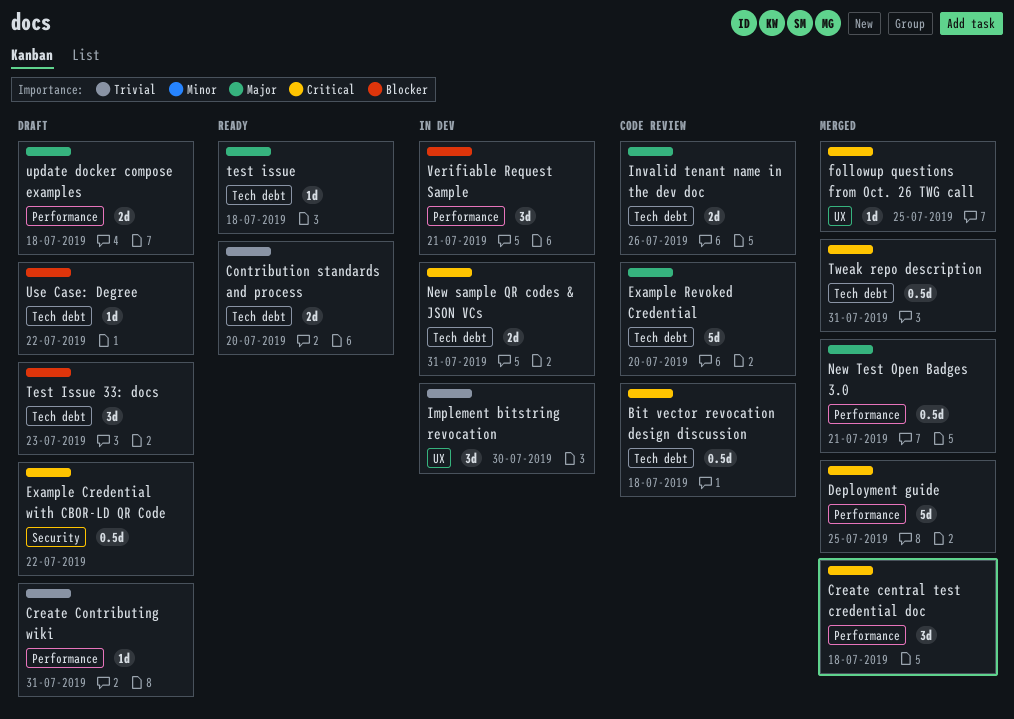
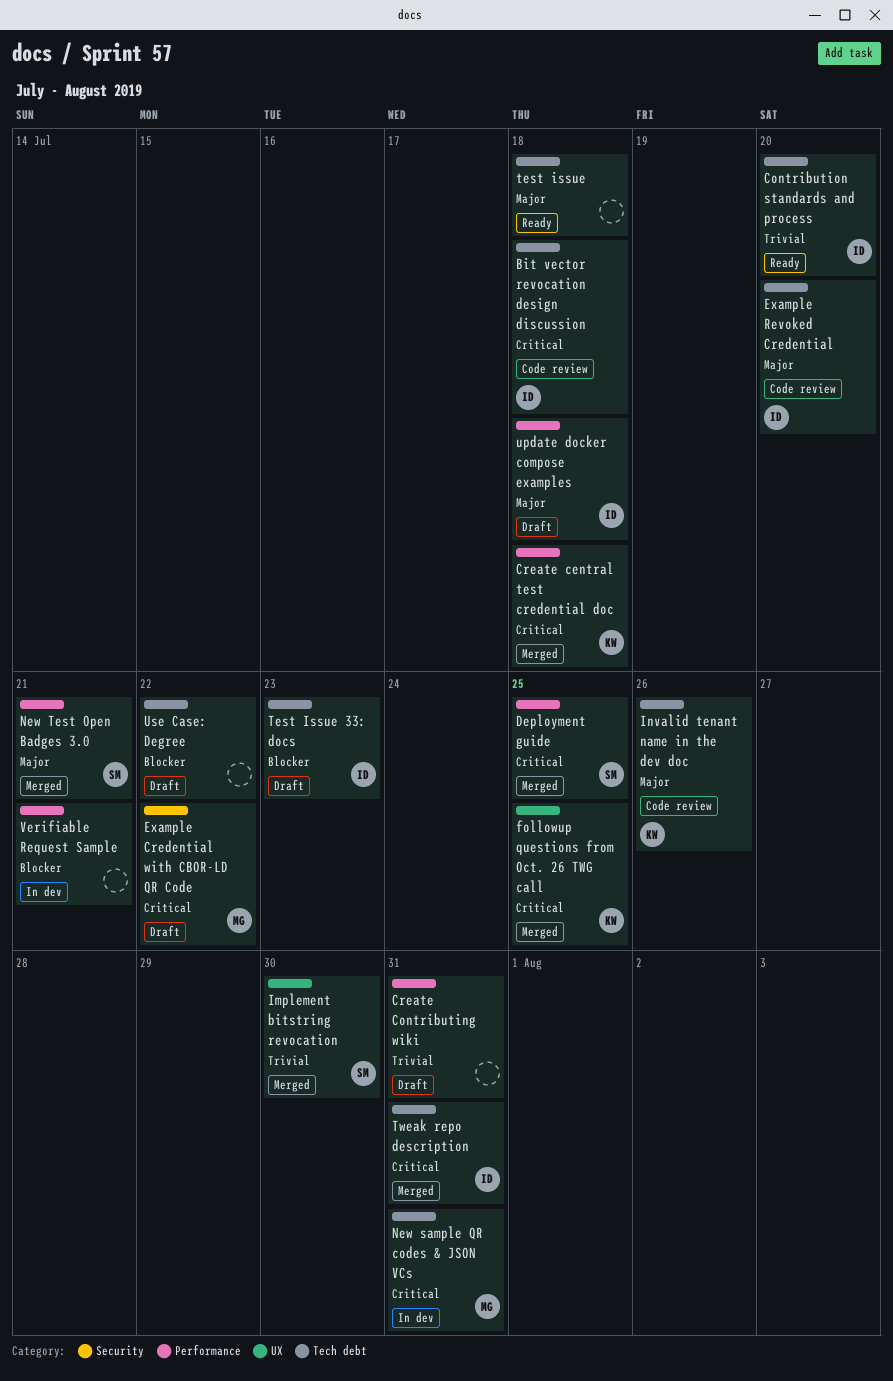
Implement bitstring revocation, status: In dev -> Merged

